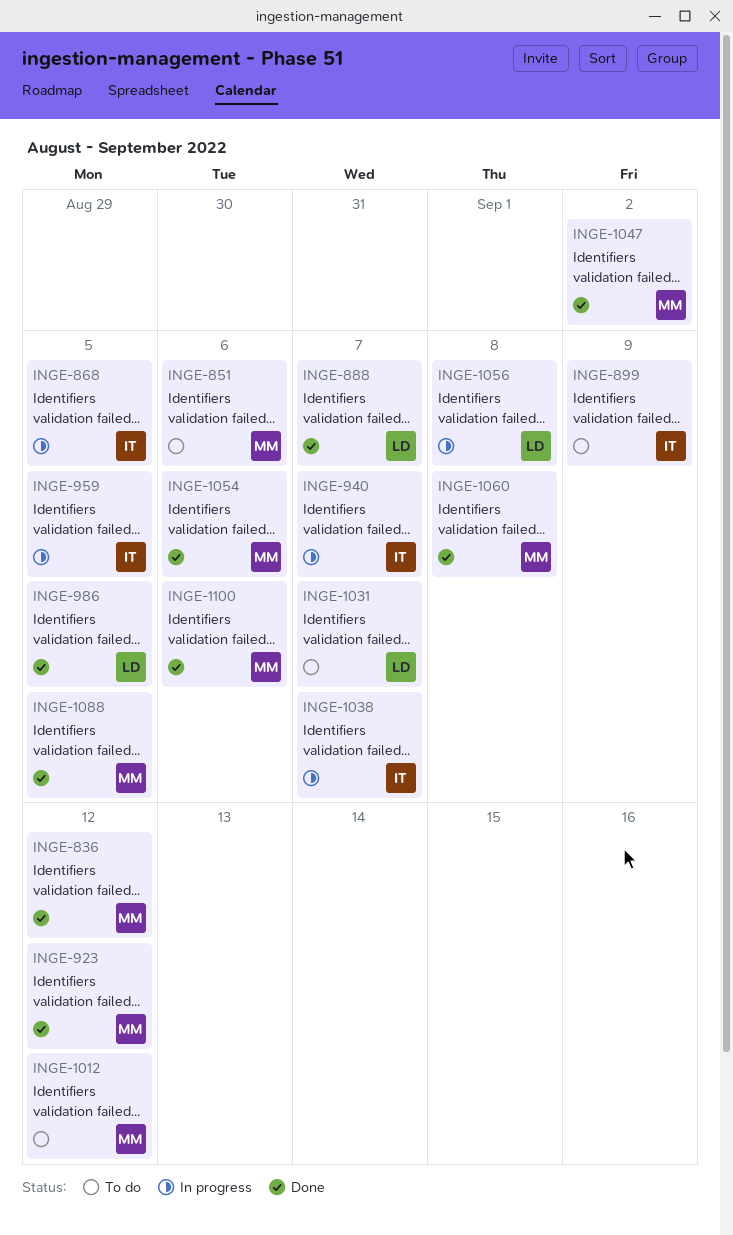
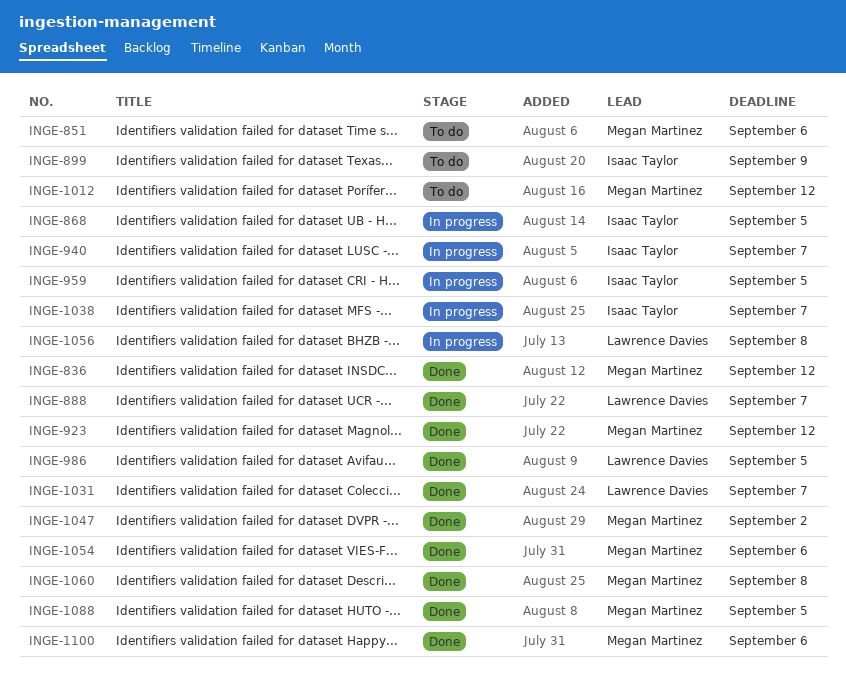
INGE-1031, status: To do -> Done

